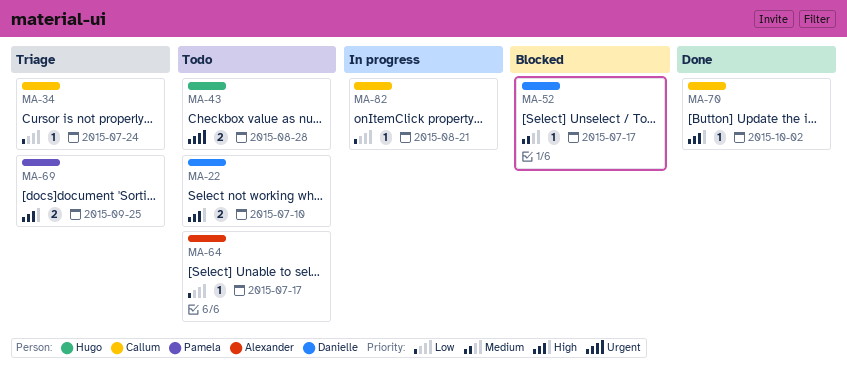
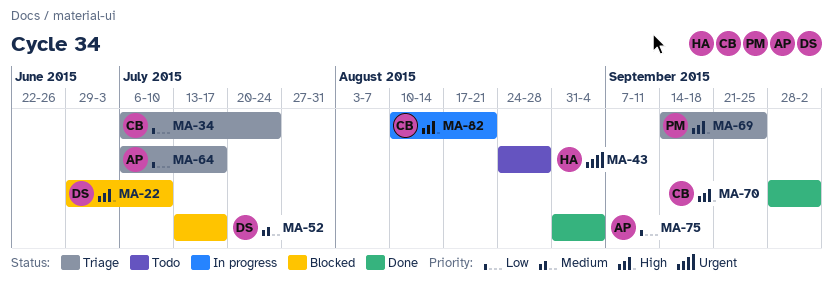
MA-22, status: Todo -> Blocked
MA-64, status: Todo -> Triage
MA-75: none -> present
MA-82, priority: Low -> High

